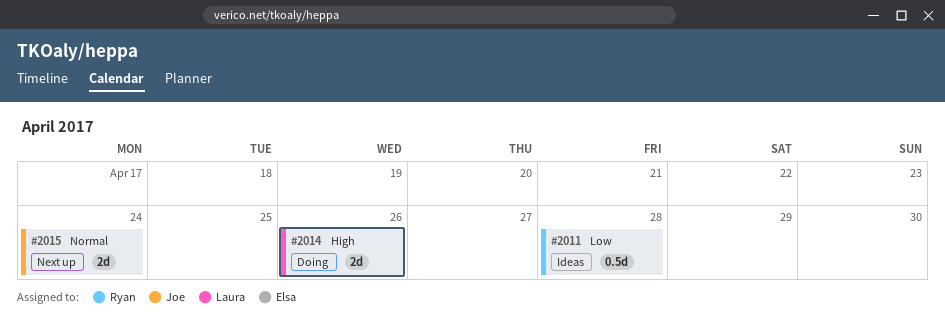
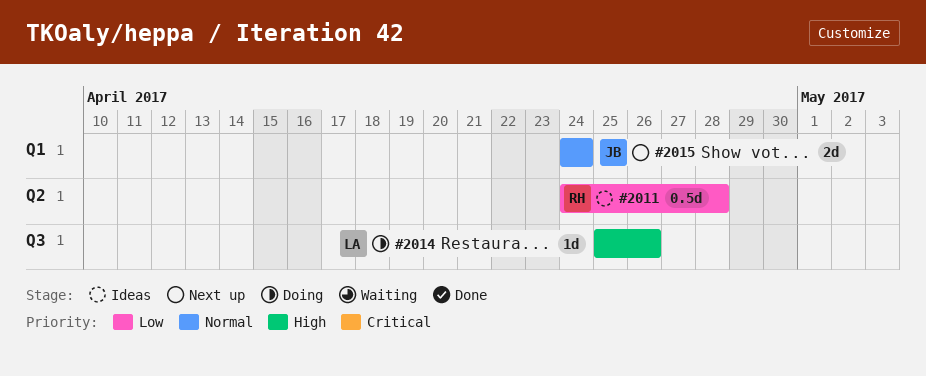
#2014, estimate: 2d -> 1d

